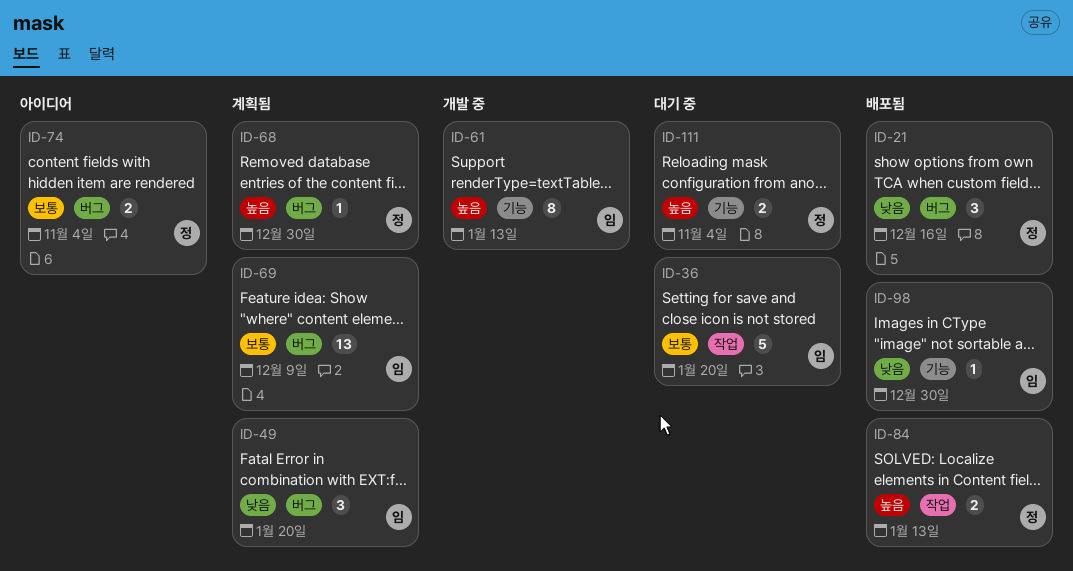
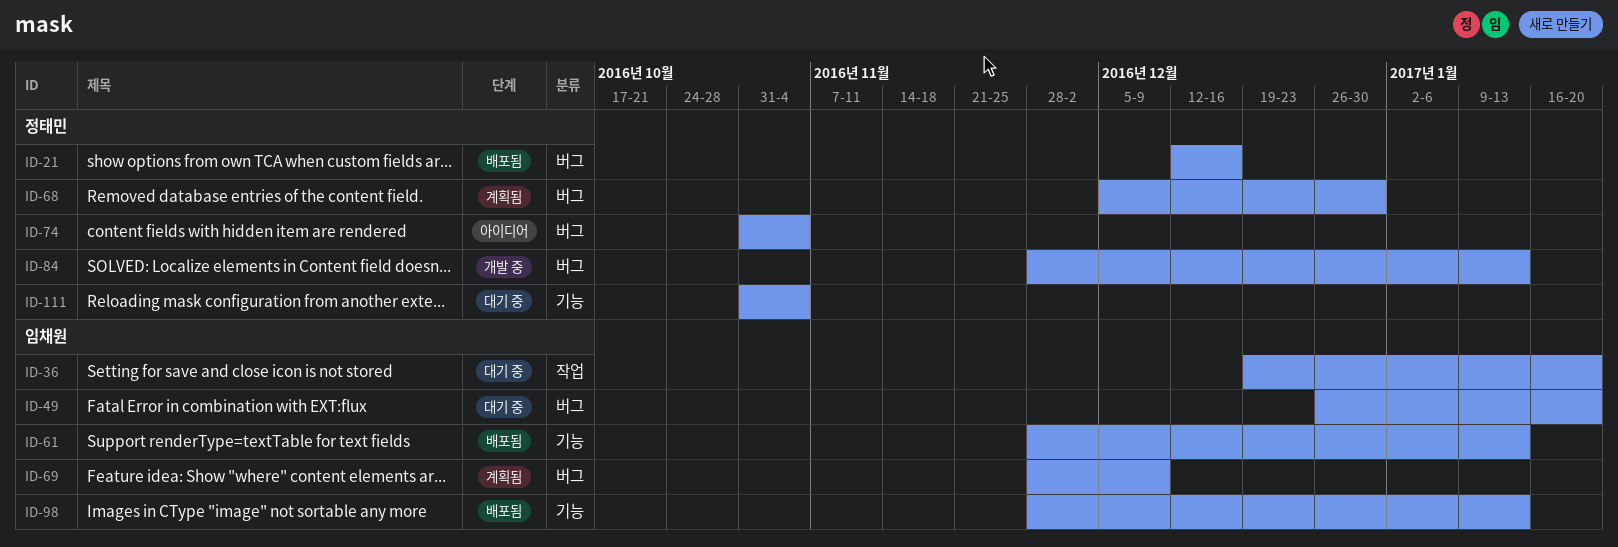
ID-49, status: 계획됨 -> 대기 중
ID-61, status: 개발 중 -> 배포됨
ID-84, status: 배포됨 -> 개발 중
ID-84, label: 작업 -> 버그
ID-98, due: Dec 30 -> Jan 13

